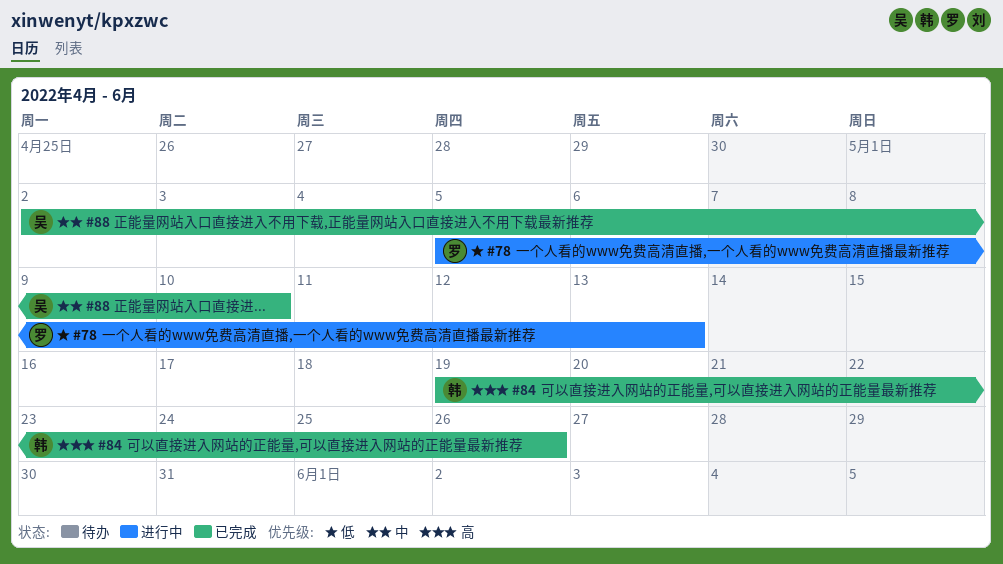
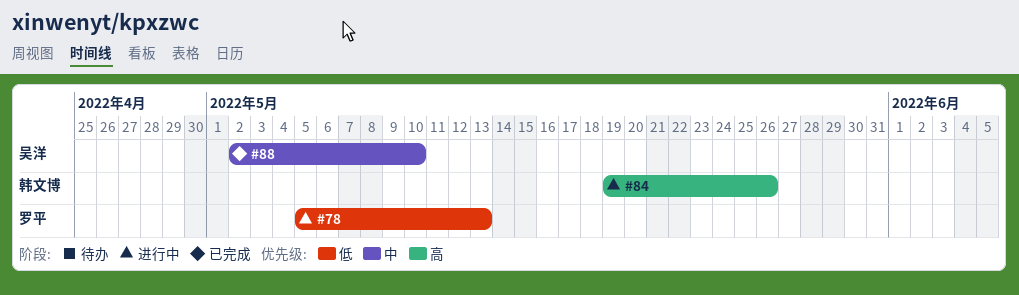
#84, status: 已完成 -> 进行中

